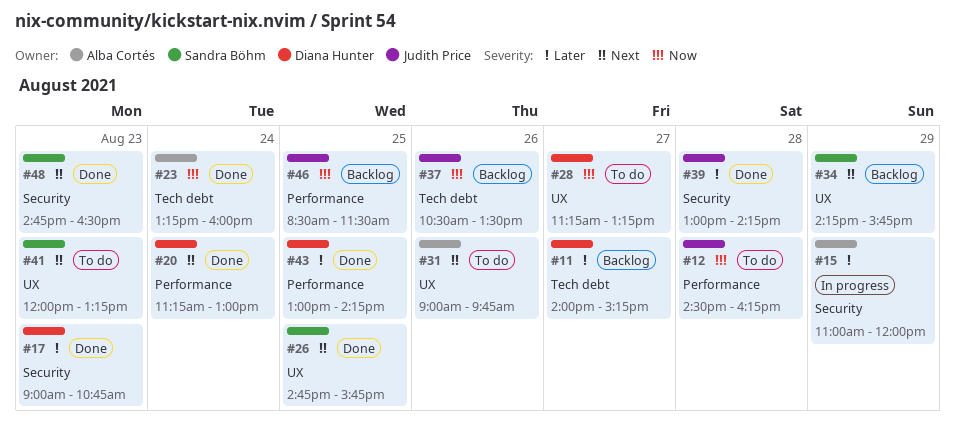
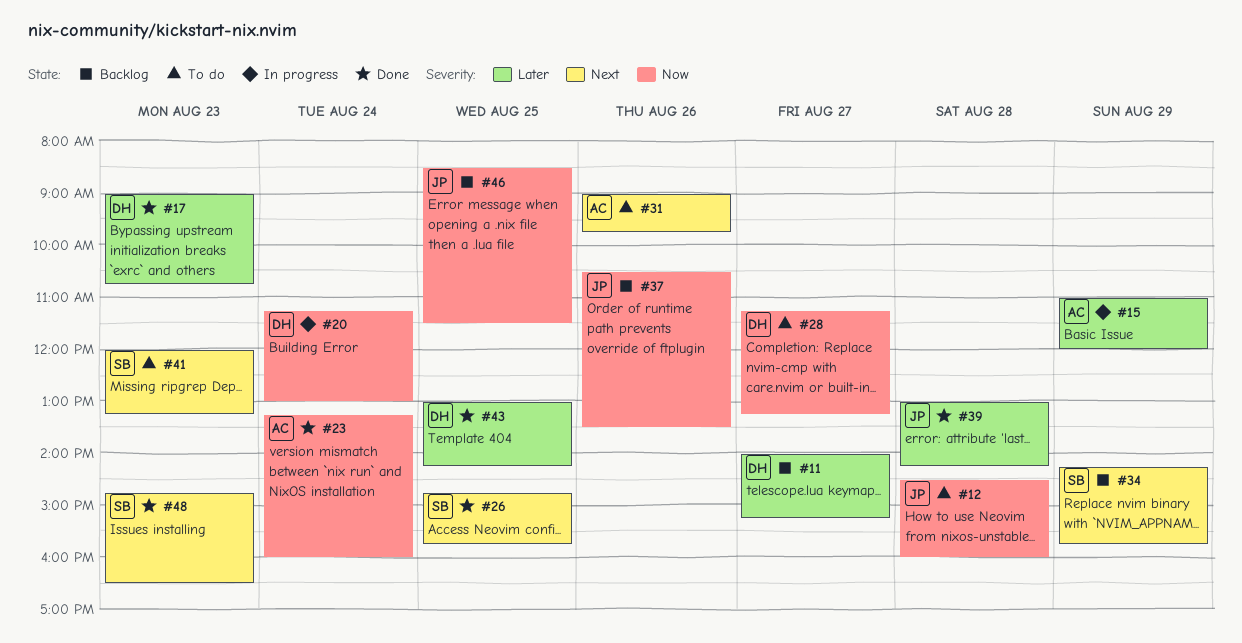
#12, ends: 16:15 -> 16:00
#20, status: Done -> In progress
#20, priority: Next -> Now

